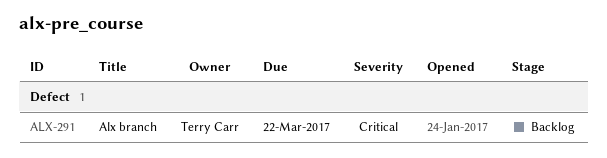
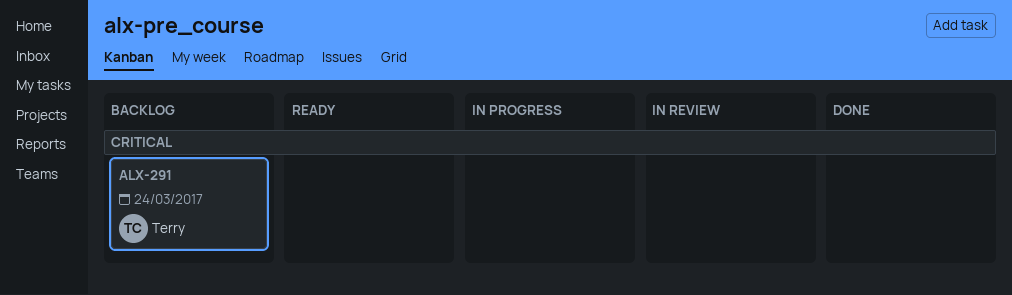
ALX-291, due: Mar 22 -> Mar 24

